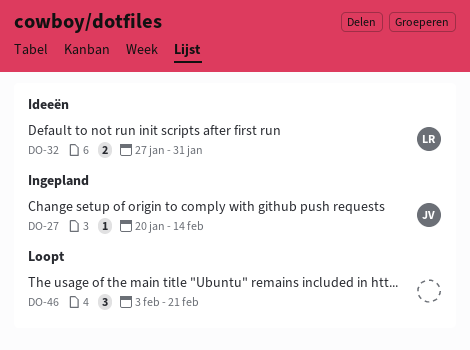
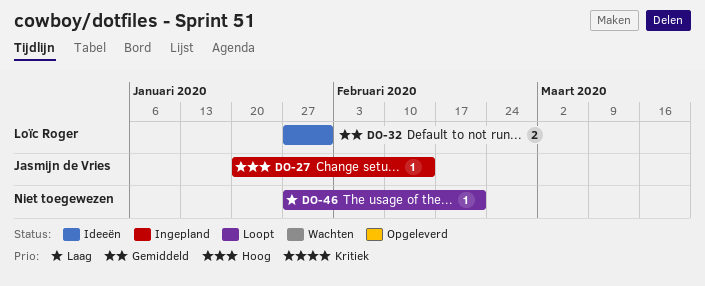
DO-46, estimate: 3 -> 1
DO-46, start: Feb 3 -> Jan 27

